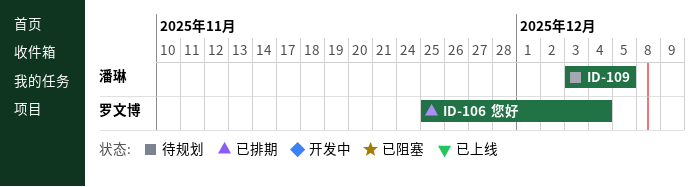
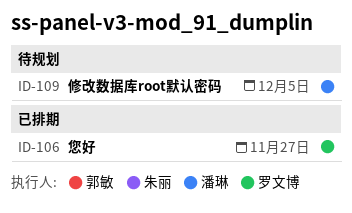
ID-106, due: Dec 4 -> Nov 27

